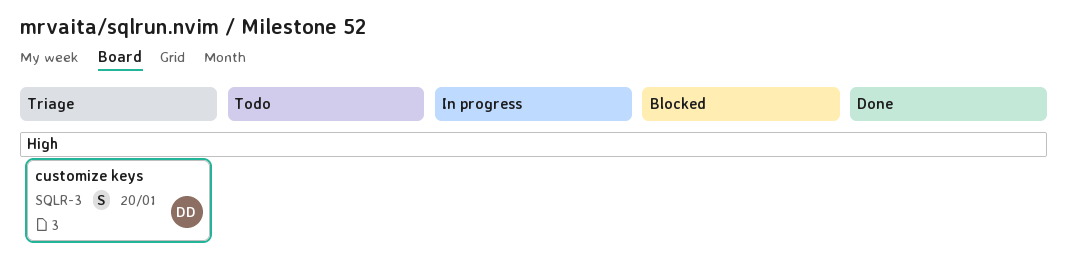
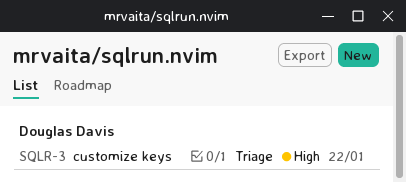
SQLR-3, due: Jan 20 -> Jan 22

